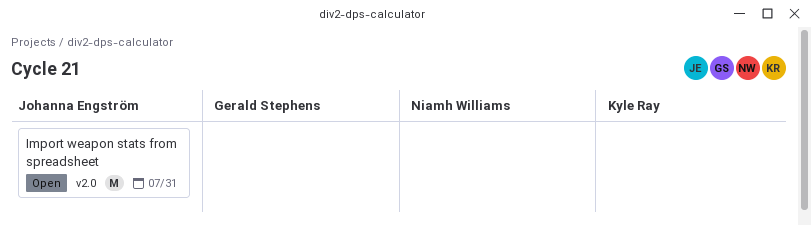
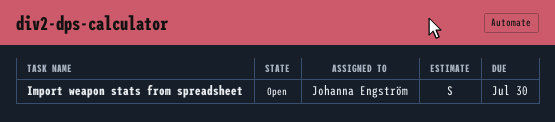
Import weapon stats from spreadsheet, estimate: M -> S
Import weapon stats from spreadsheet, due: Jul 31 -> Jul 30

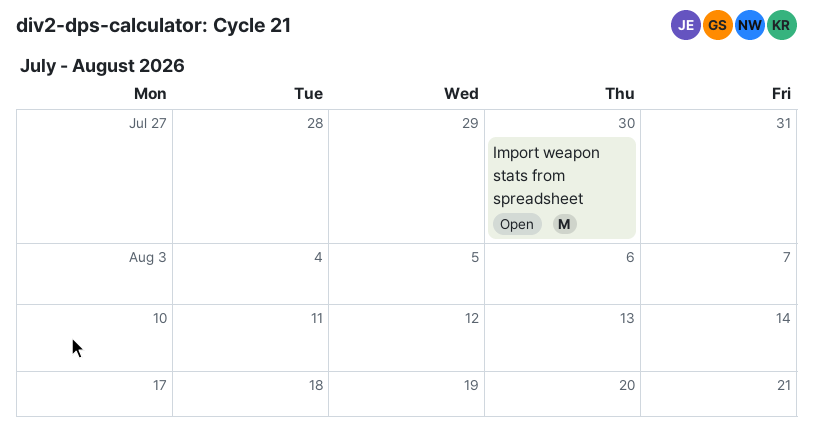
Import weapon stats from spreadsheet, estimate: S -> M

